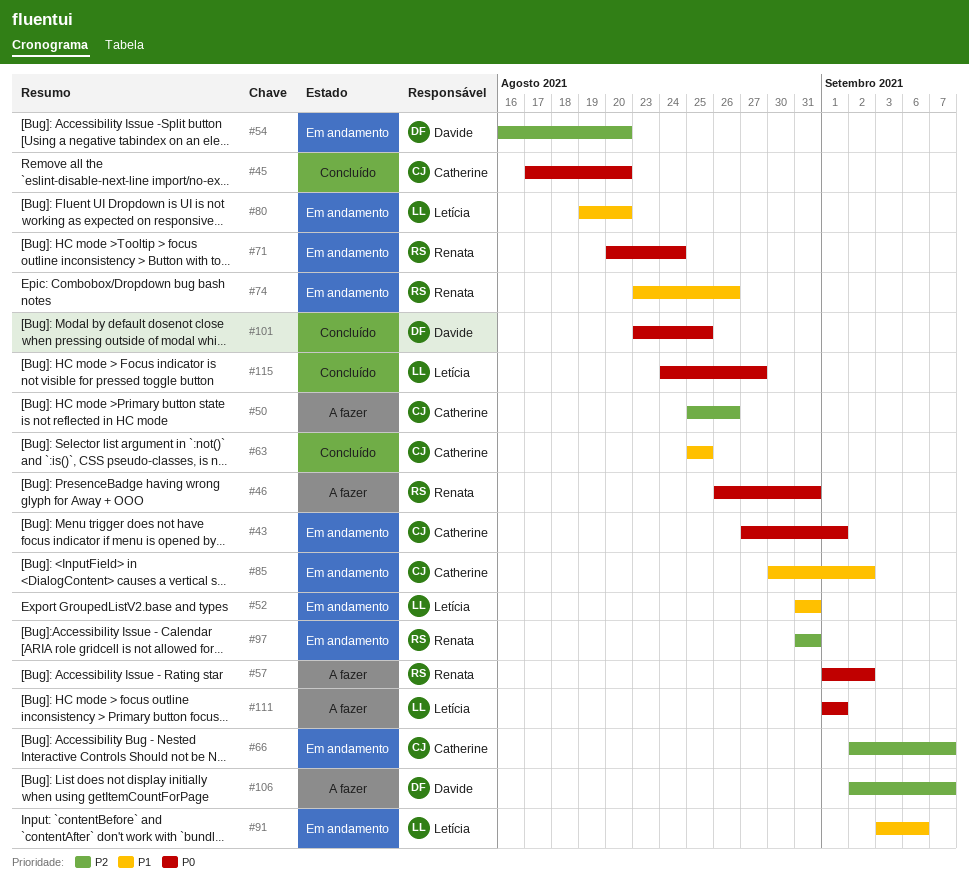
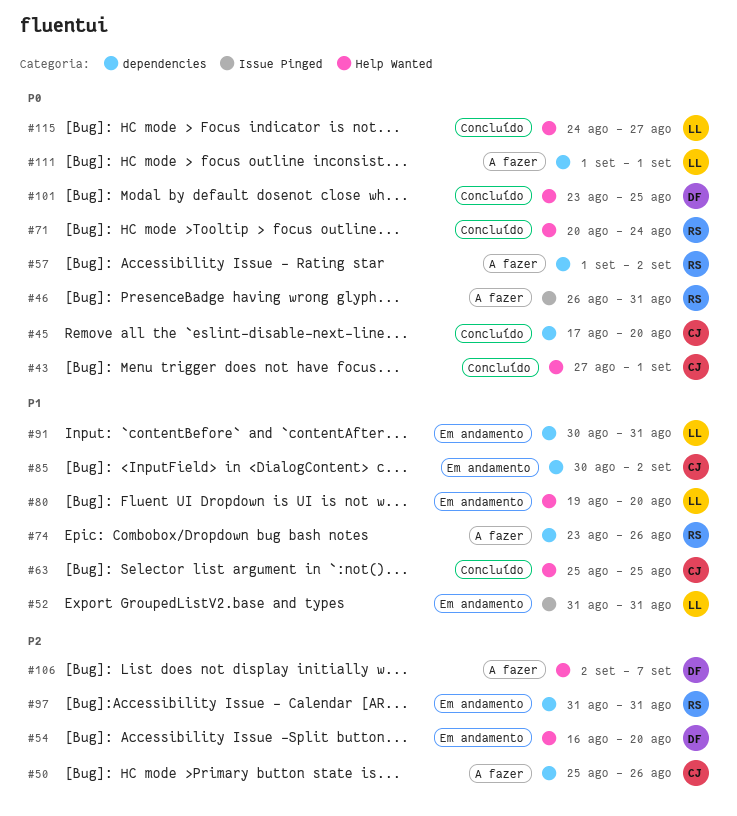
#43, status: Em andamento -> Concluído
#66: present -> none
#71, status: Em andamento -> Concluído
#74, status: Em andamento -> A fazer
#91, start: Sep 3 -> Aug 30
#91, due: Sep 6 -> Aug 31

